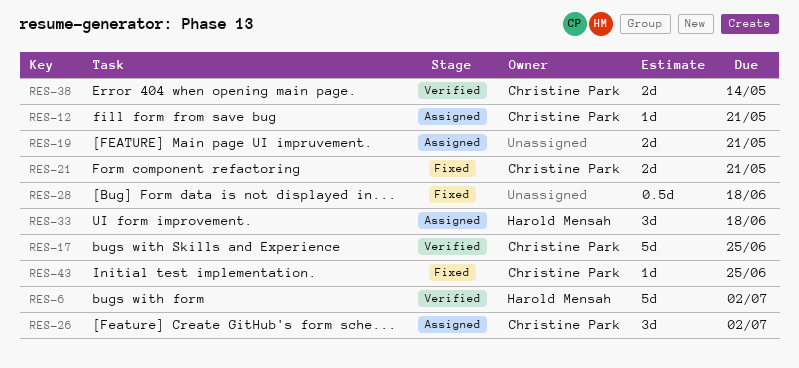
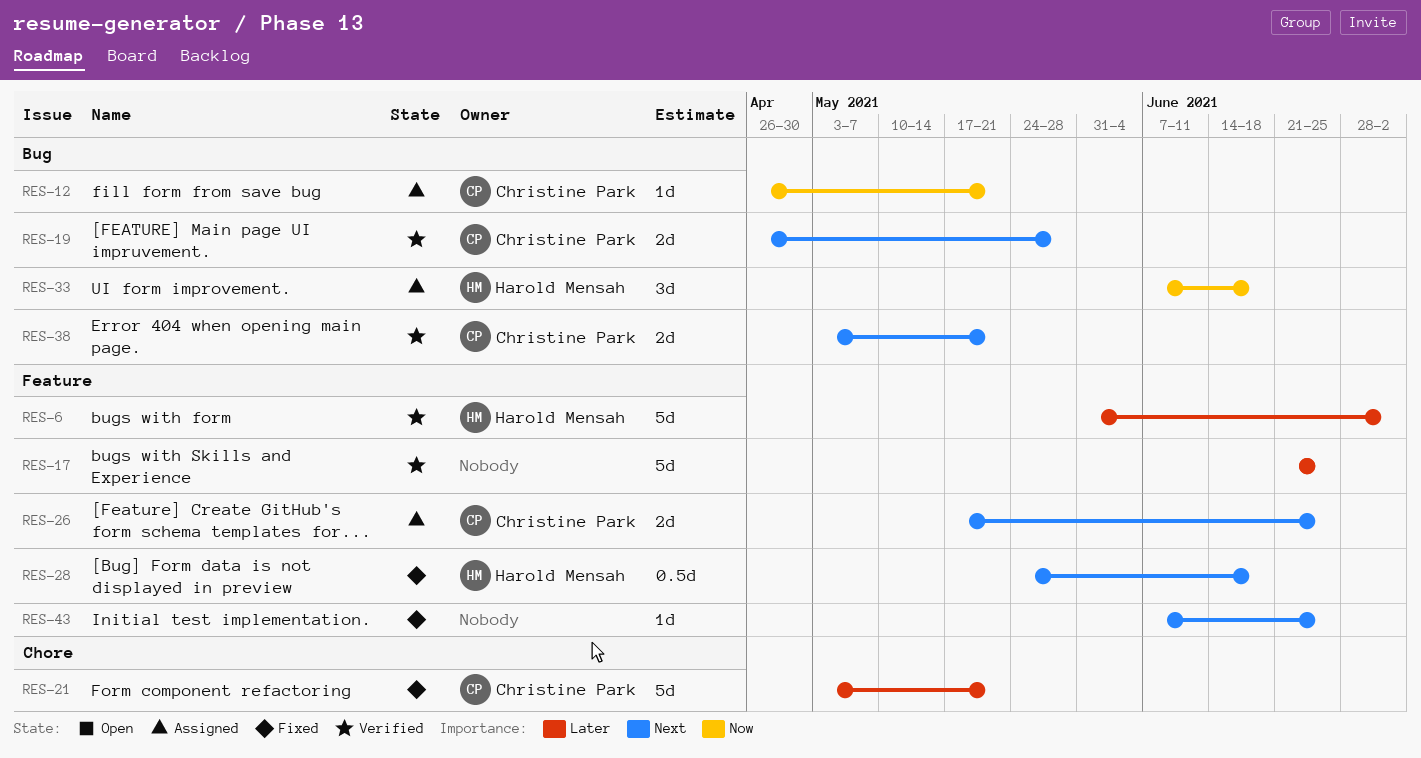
RES-17, owner: Christine Park -> none
RES-19, status: Assigned -> Verified
RES-19, owner: none -> Christine Park
RES-19, due: May 21 -> May 28
RES-21, estimate: 2d -> 5d
RES-26, estimate: 3d -> 2d
RES-26, due: Jul 2 -> Jun 25
RES-28, owner: none -> Harold Mensah
RES-38, due: May 14 -> May 21
RES-43, owner: Christine Park -> none

